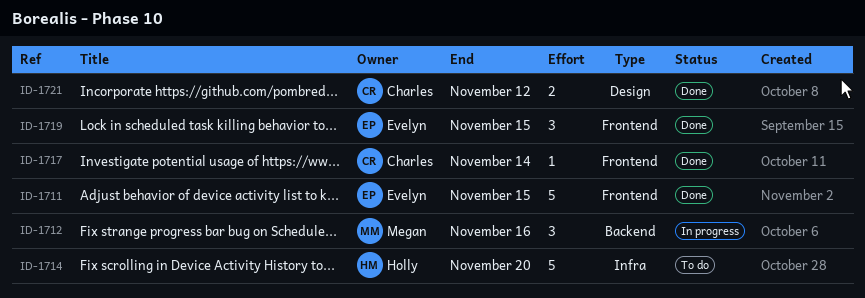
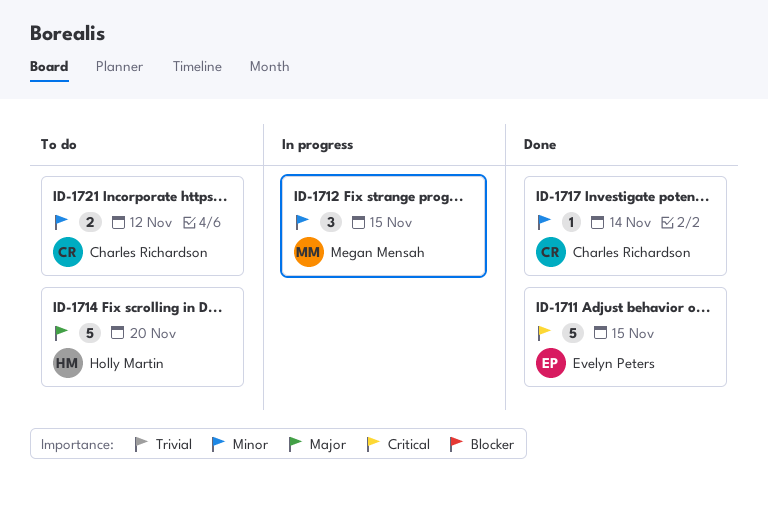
ID-1712, due: Nov 16 -> Nov 15
ID-1719: present -> none
ID-1721, status: Done -> To do

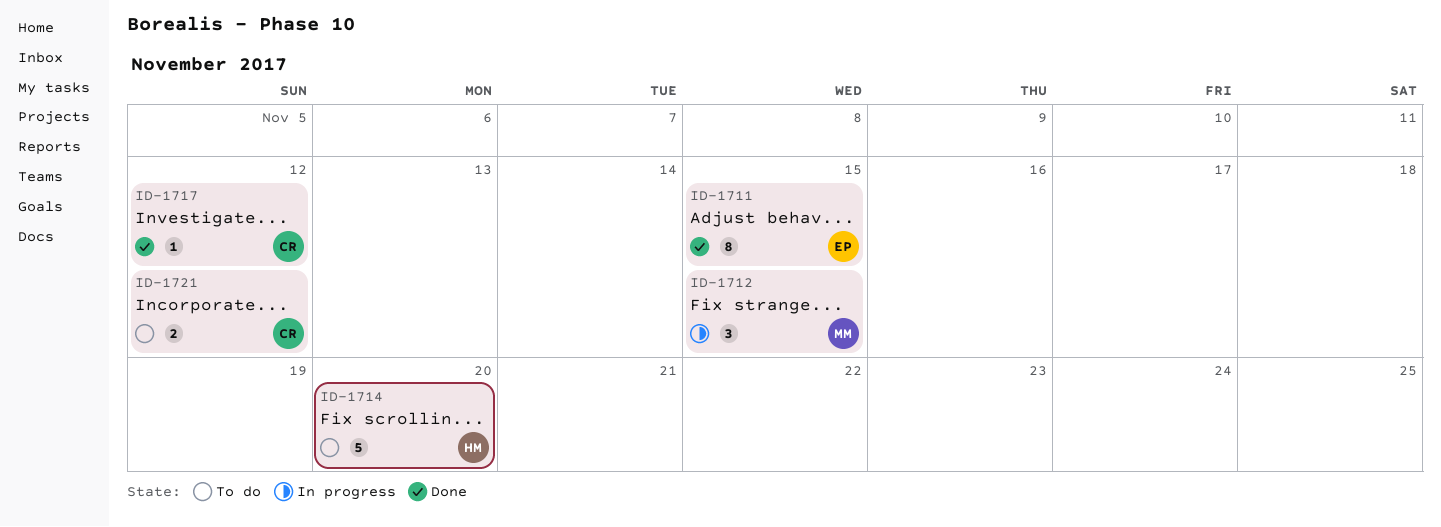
ID-1711, estimate: 5 -> 8
ID-1717, due: Nov 14 -> Nov 12

